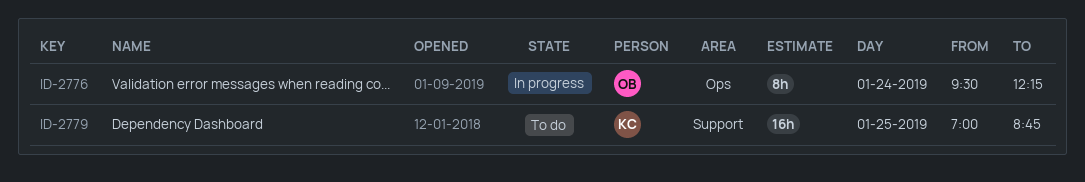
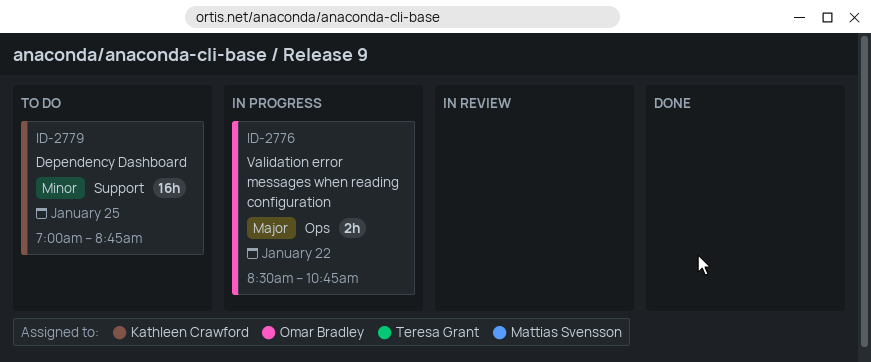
ID-2776, estimate: 8h -> 2h
ID-2776, day: Jan 24 -> Jan 22
ID-2776, begins: 09:30 -> 08:30
ID-2776, ends: 12:15 -> 10:45

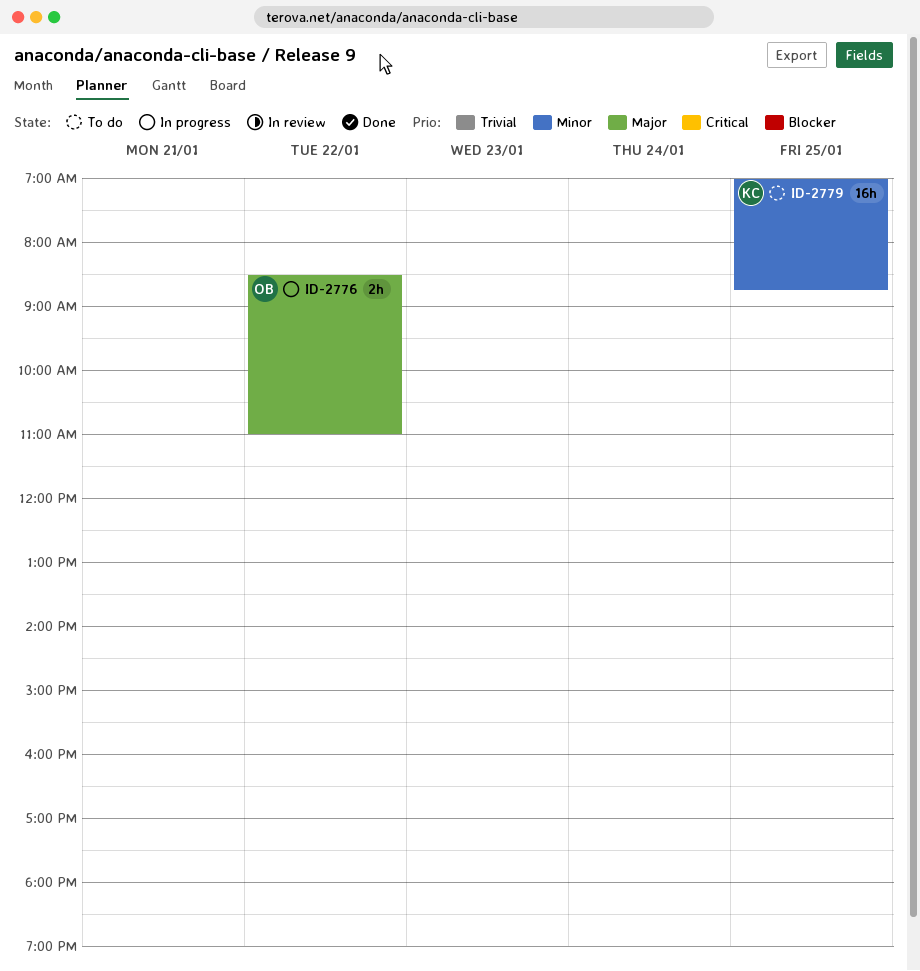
ID-2776, ends: 10:45 -> 11:00

